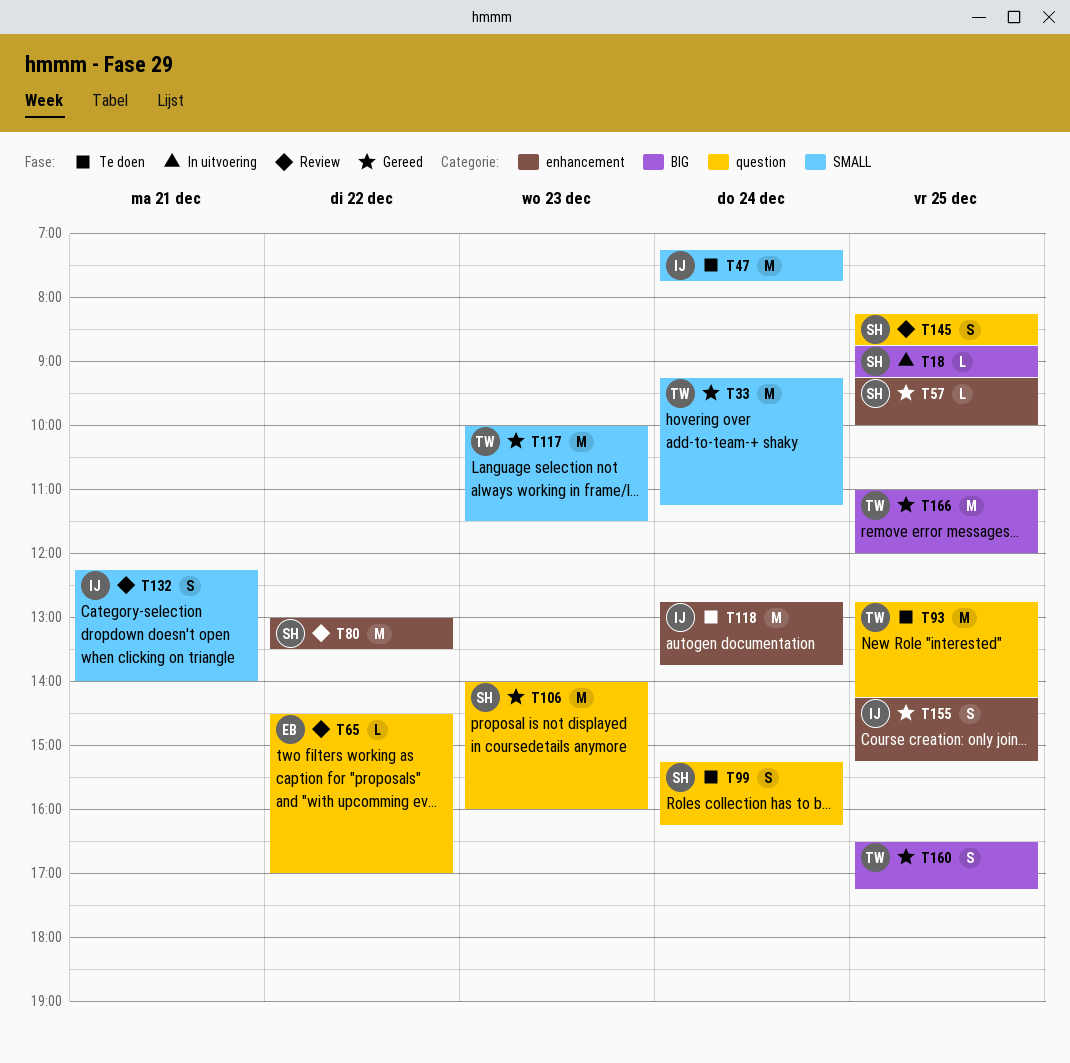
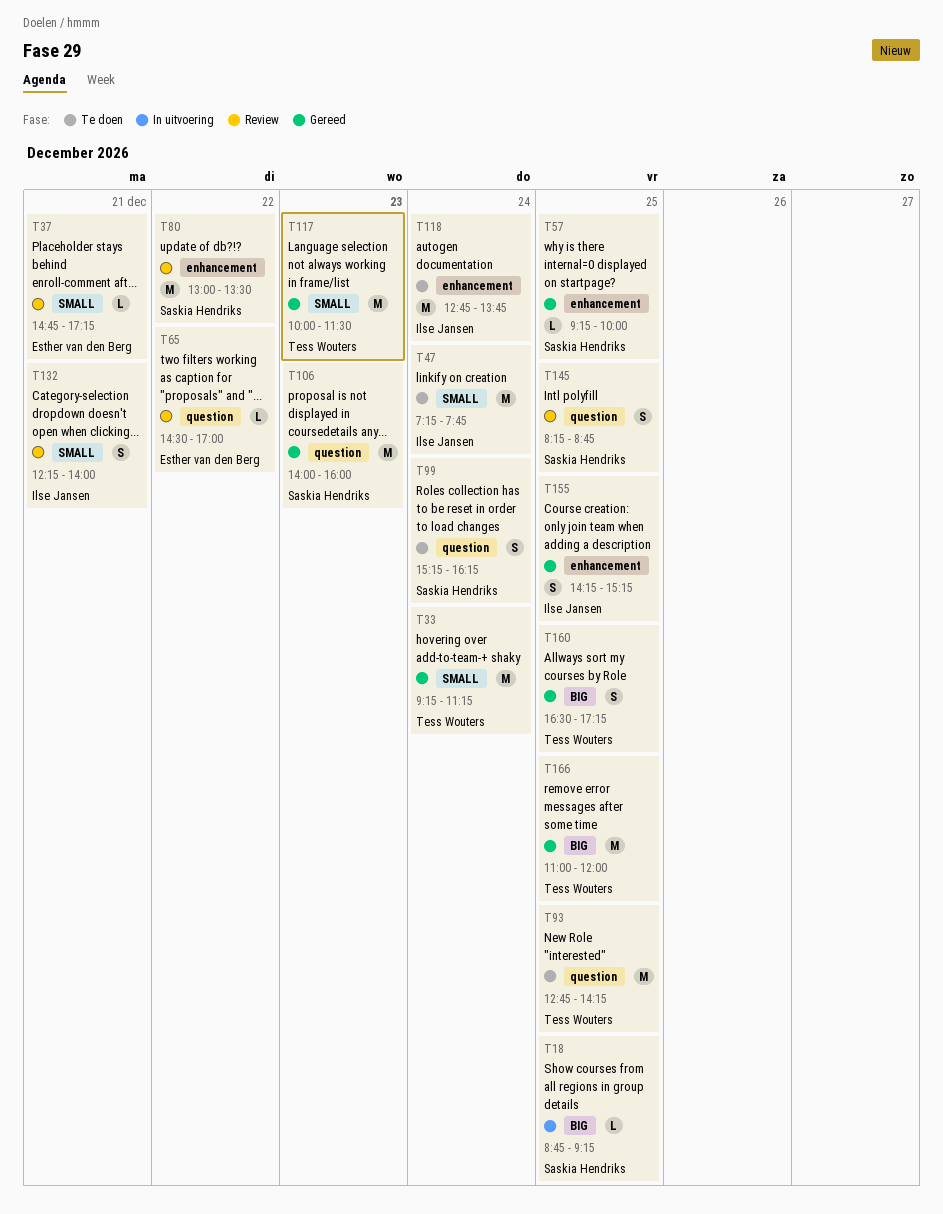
T37: none -> present

